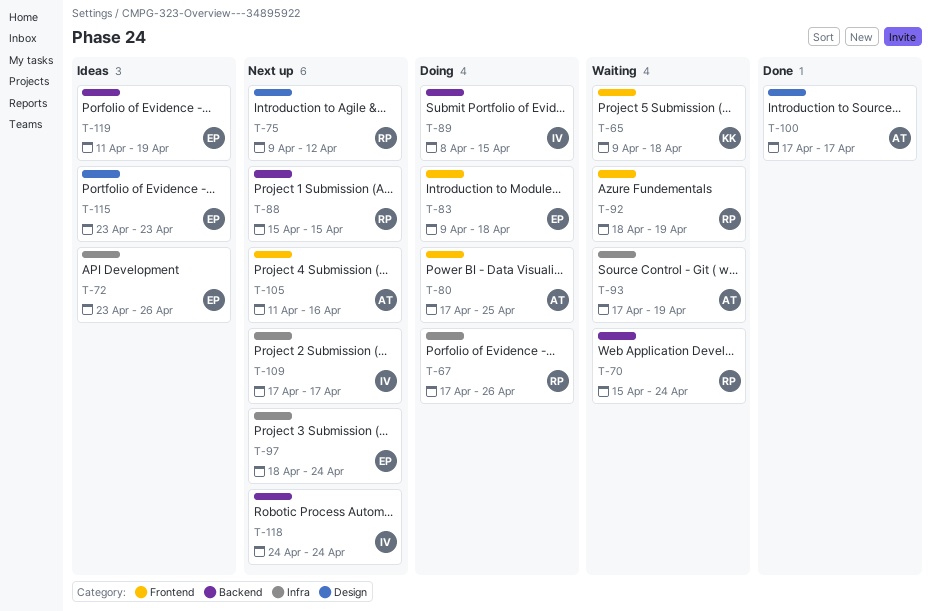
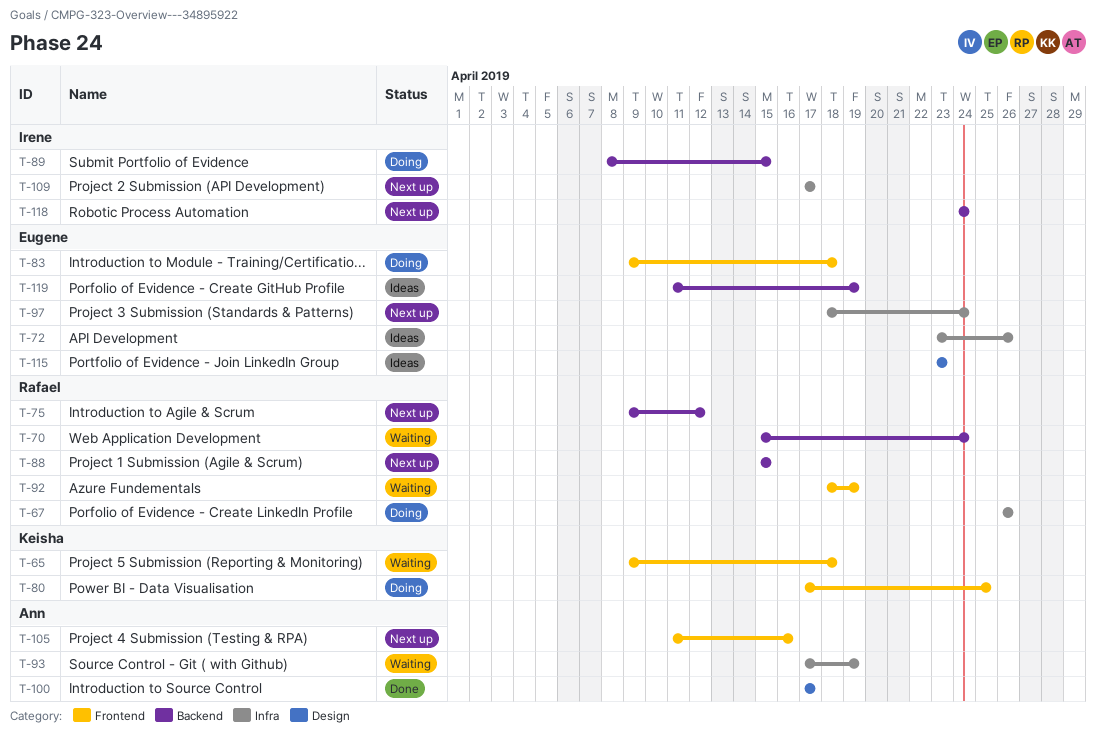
T-67, start: Apr 17 -> Apr 26
T-75, label: Design -> Backend
T-80, owner: Ann -> Keisha

